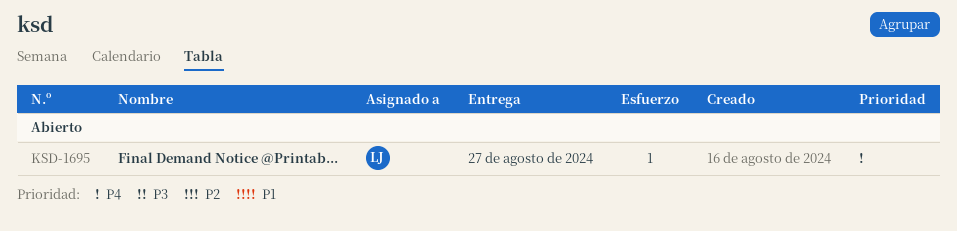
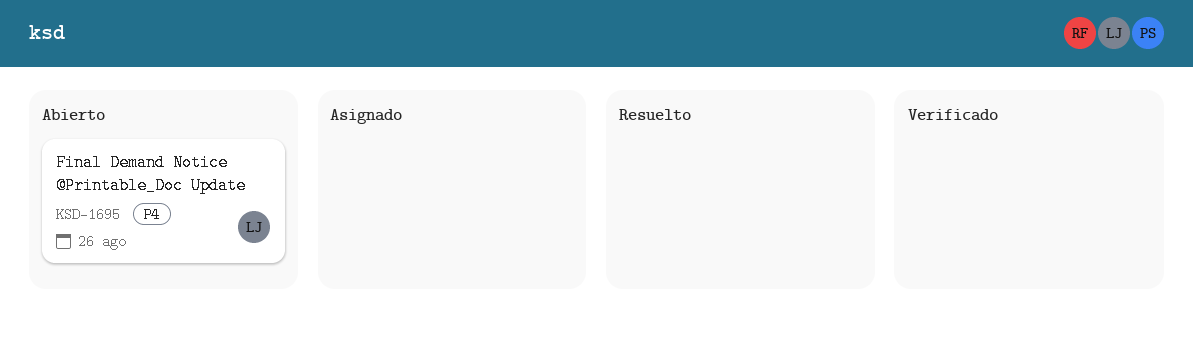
KSD-1695, due: Aug 27 -> Aug 26

